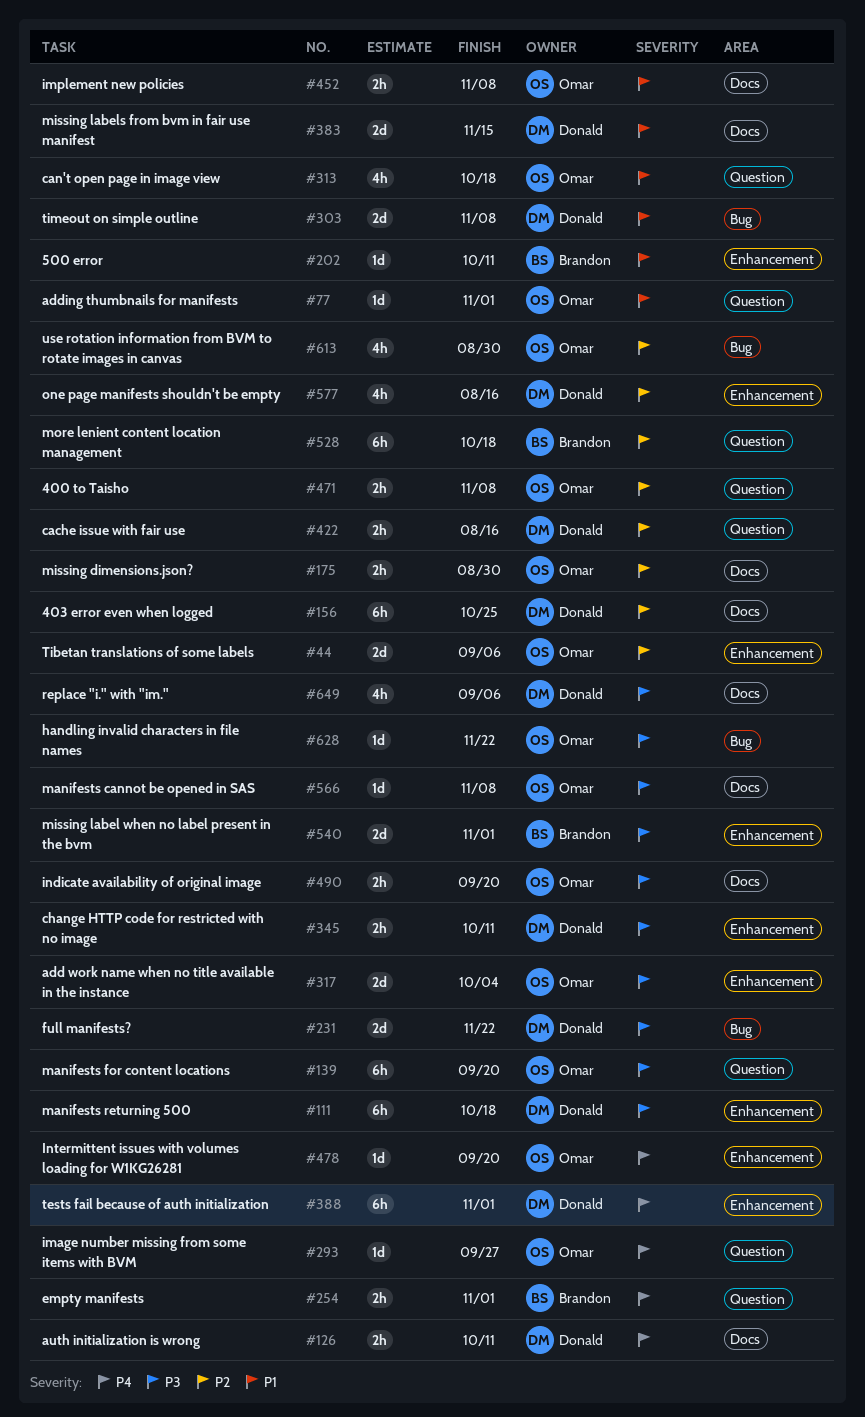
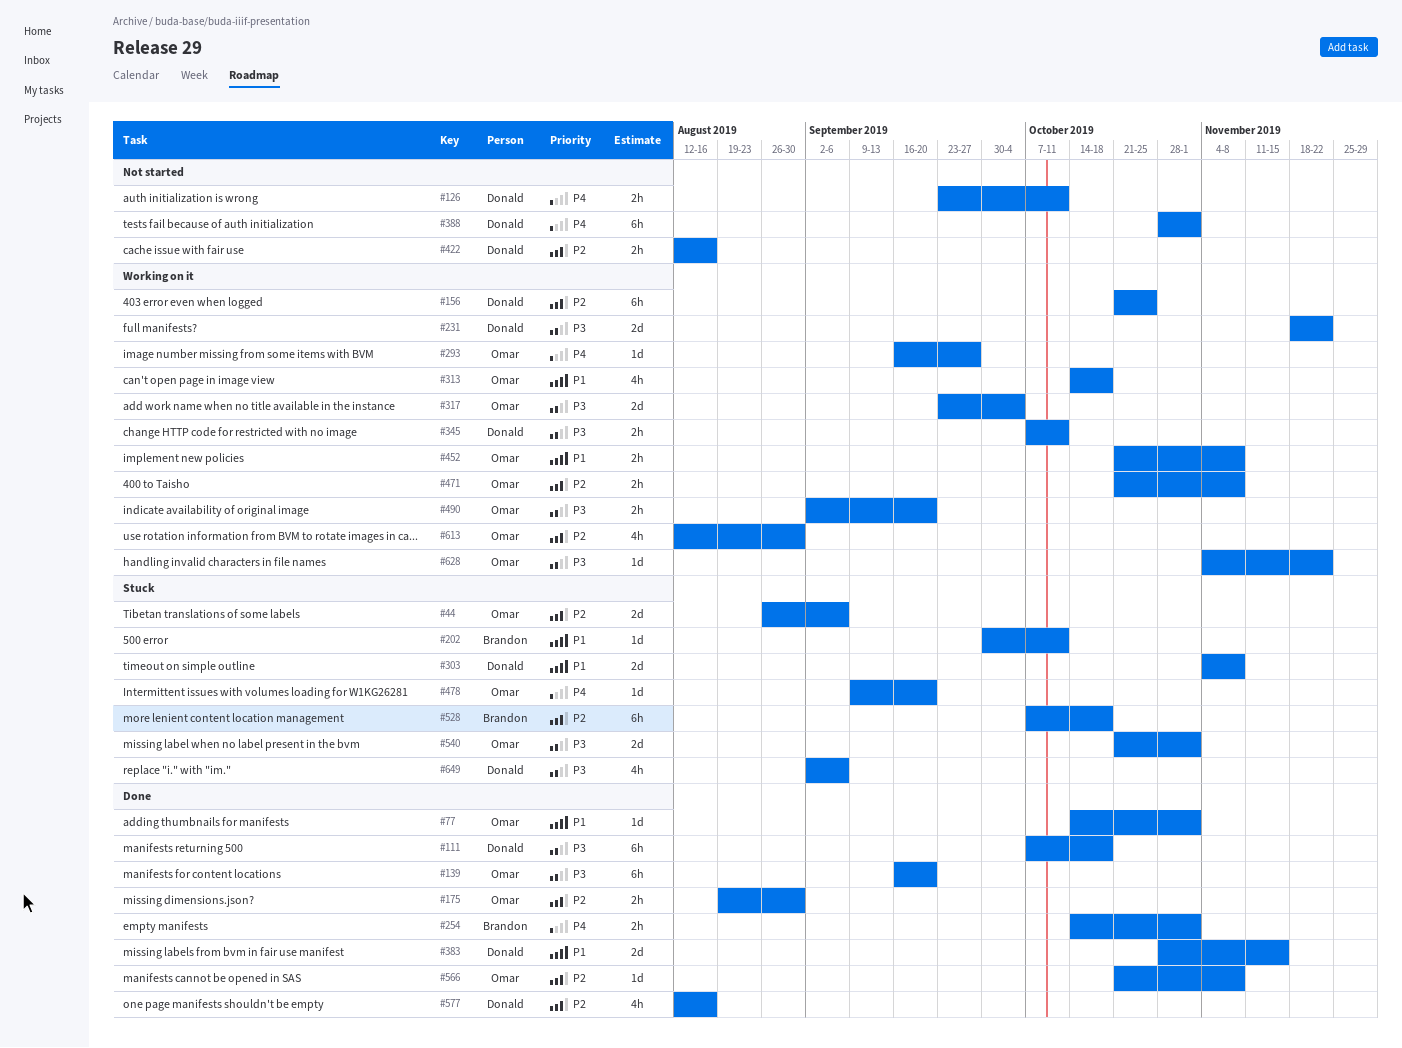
#540, owner: Brandon -> Omar
#566, priority: P3 -> P2

